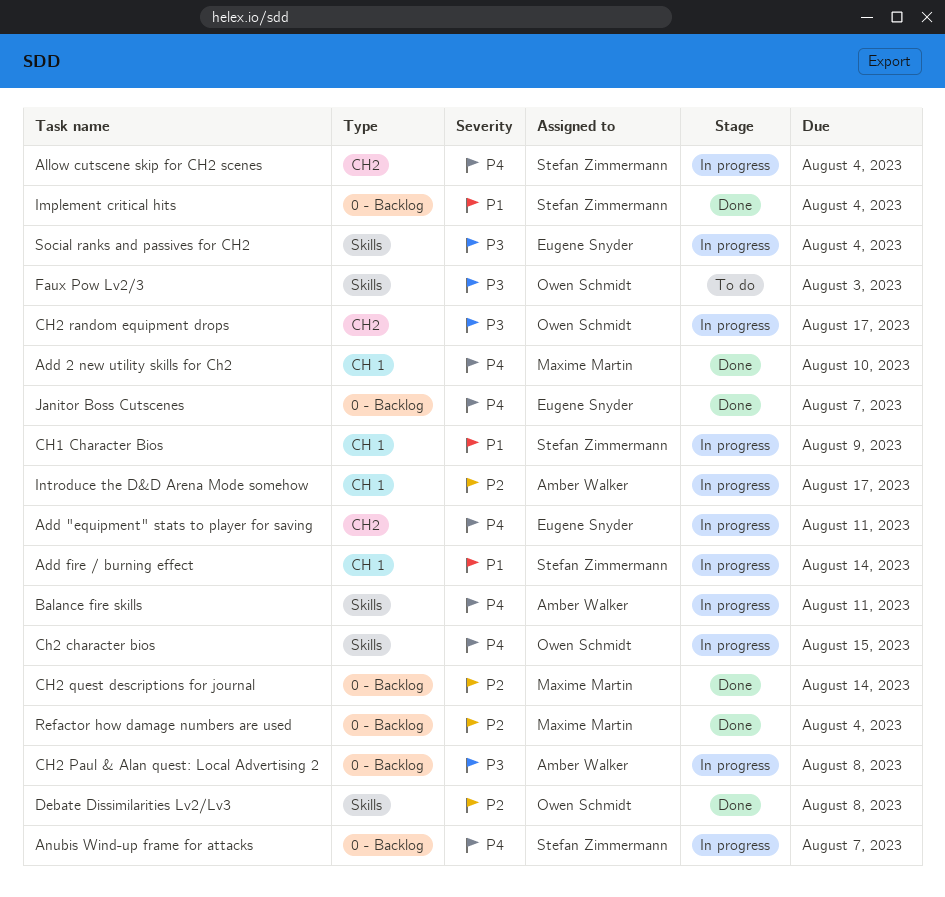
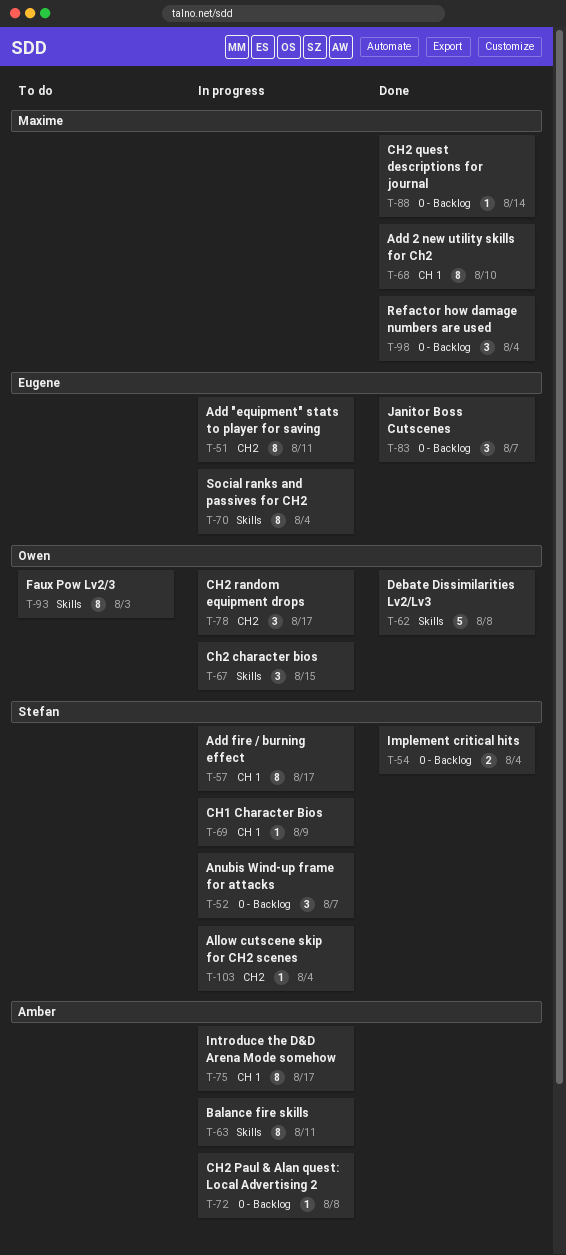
Add fire / burning effect, due: Aug 14 -> Aug 17

